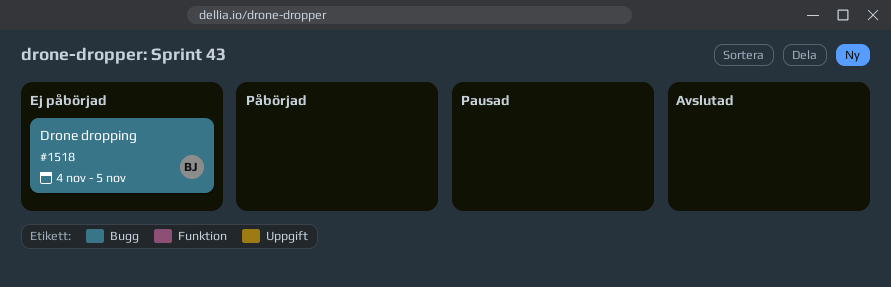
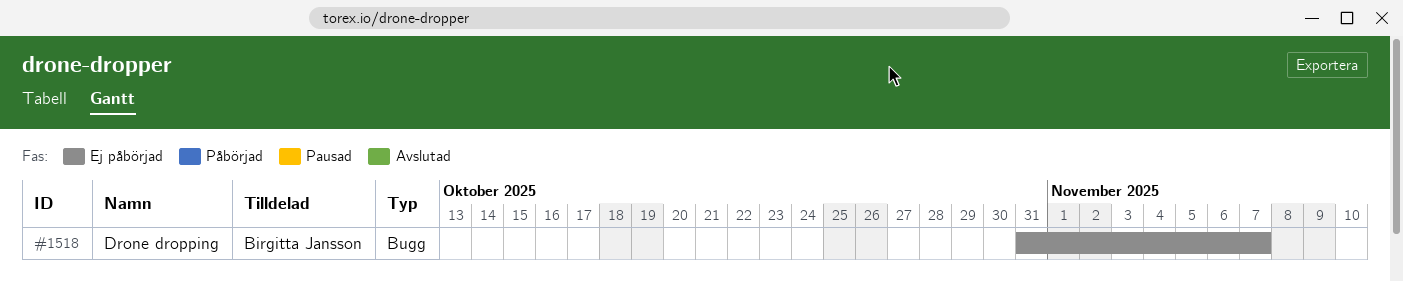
#1518, start: Nov 4 -> Oct 31
#1518, due: Nov 5 -> Nov 7

